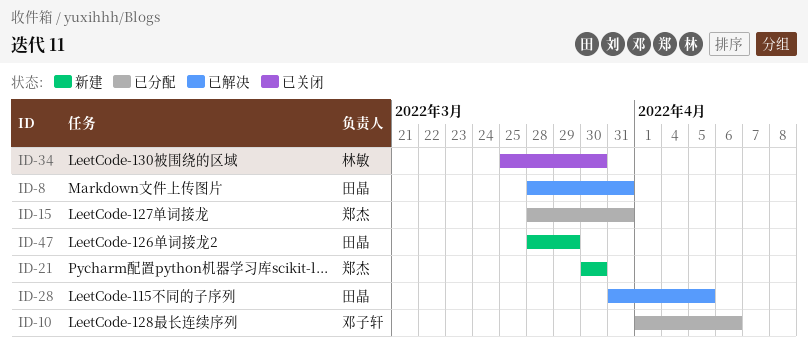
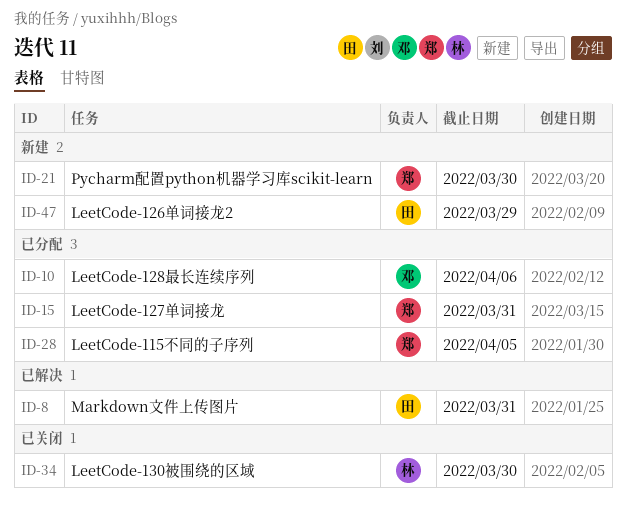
ID-28, status: 已解决 -> 已分配
ID-28, owner: 田晶 -> 郑杰

